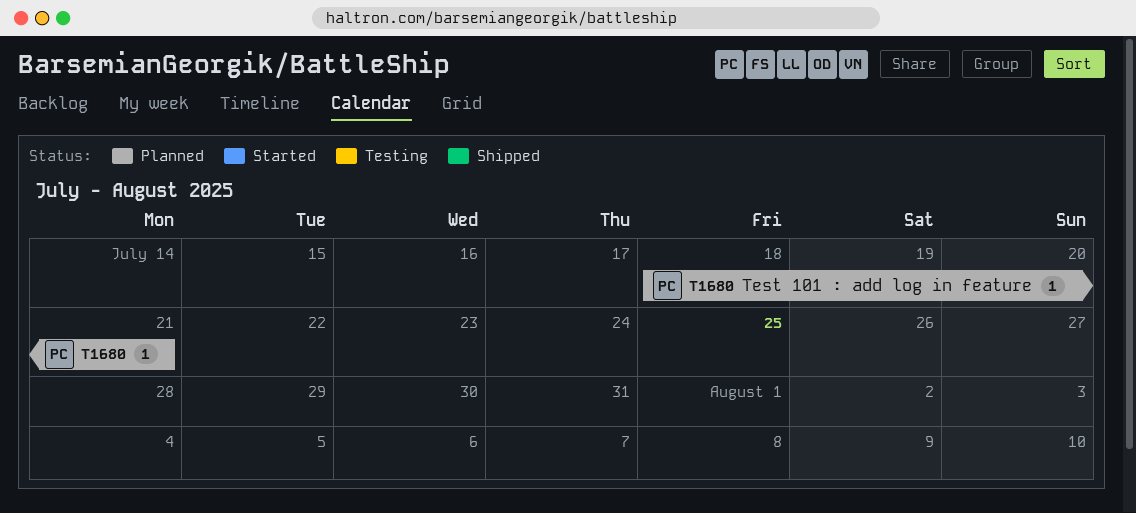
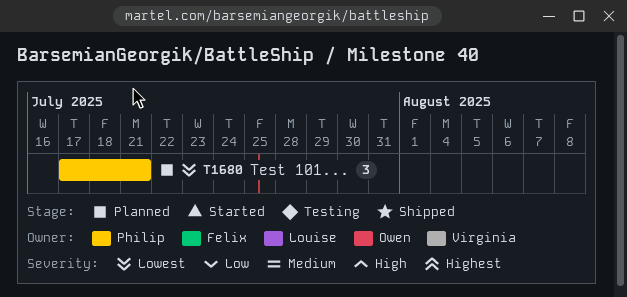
T1680, estimate: 1 -> 3
T1680, start: Jul 18 -> Jul 17

